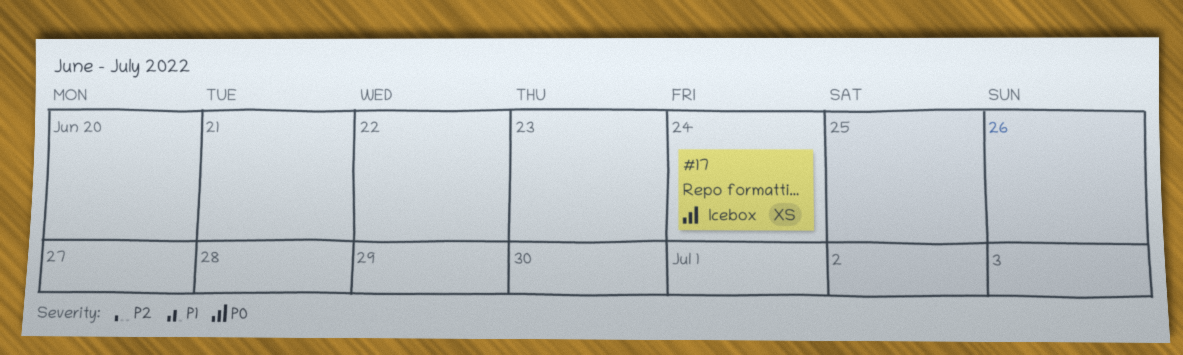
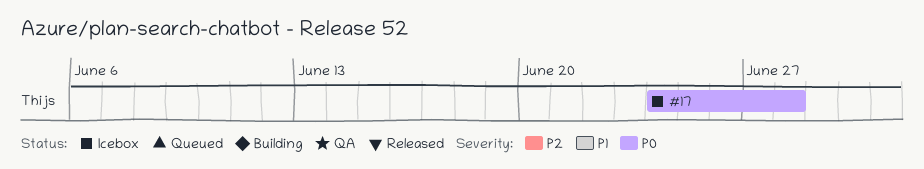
#17, due: Jun 24 -> Jun 28

